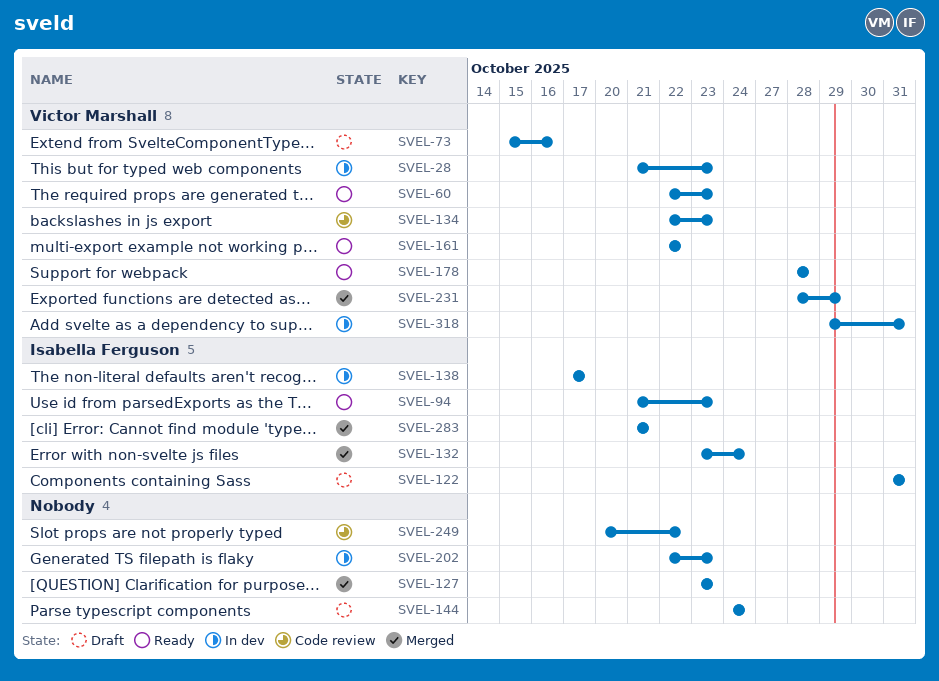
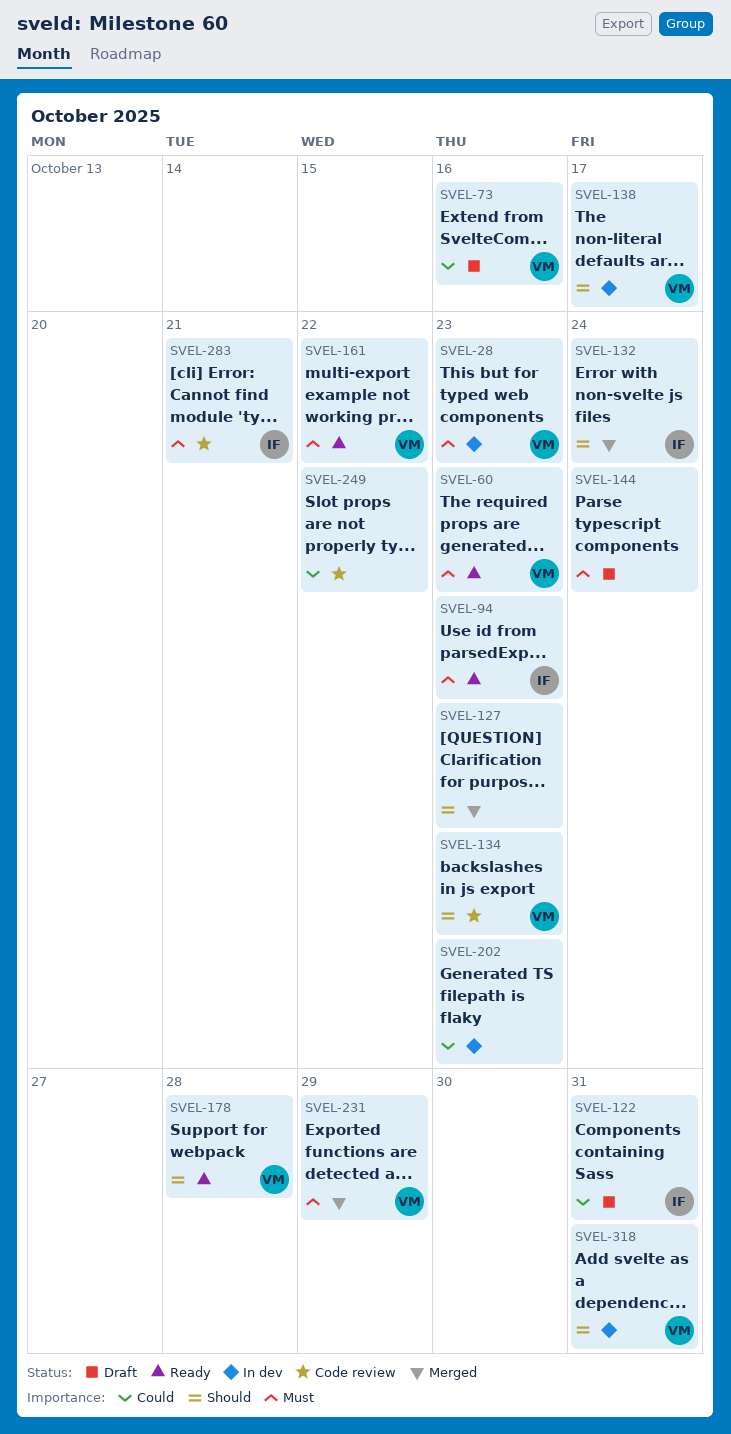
SVEL-138, owner: Isabella Ferguson -> Victor Marshall
SVEL-283, status: Merged -> Code review

